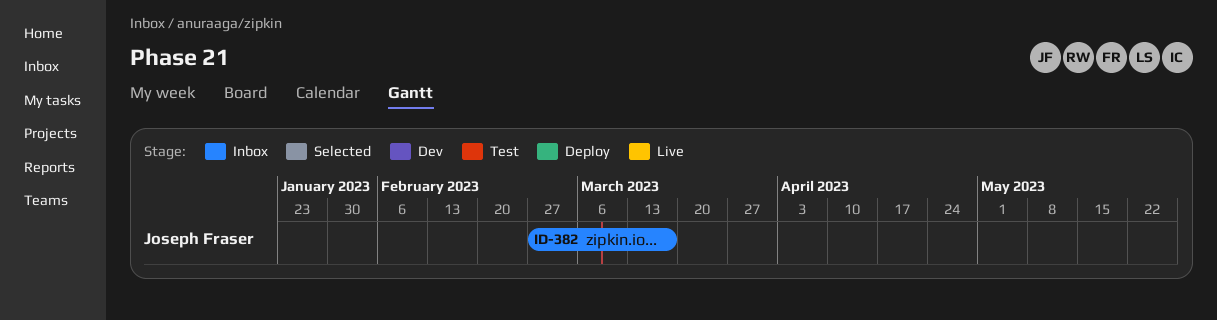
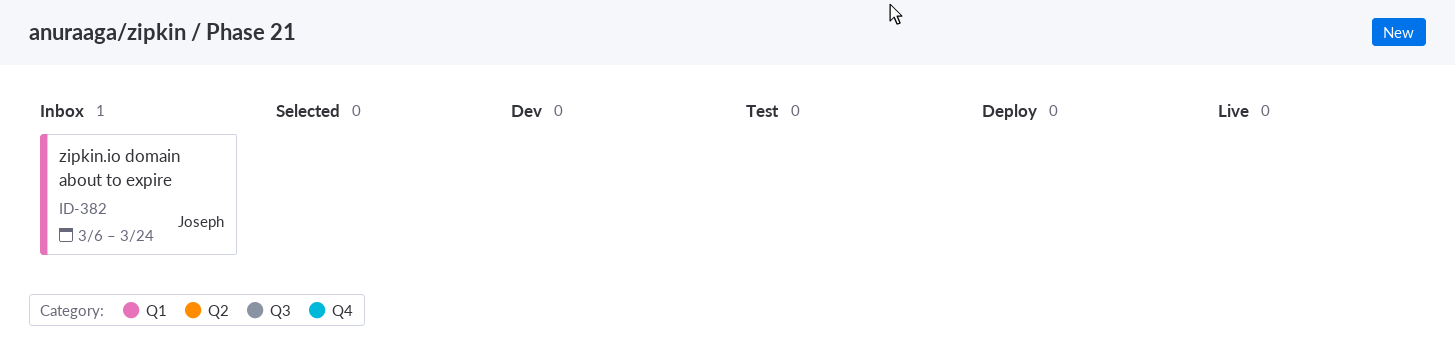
ID-382, start: Feb 27 -> Mar 6
ID-382, due: Mar 17 -> Mar 24

